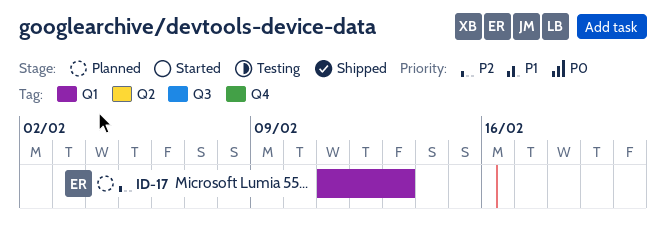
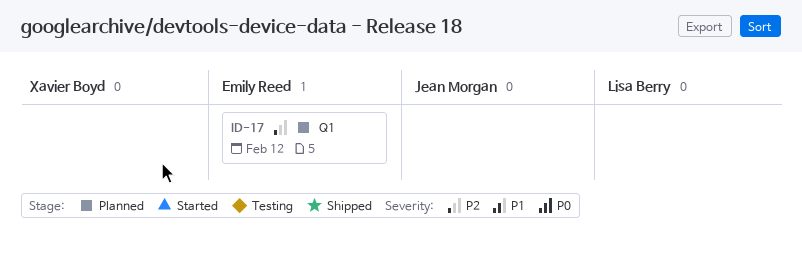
ID-17, due: Feb 13 -> Feb 12

